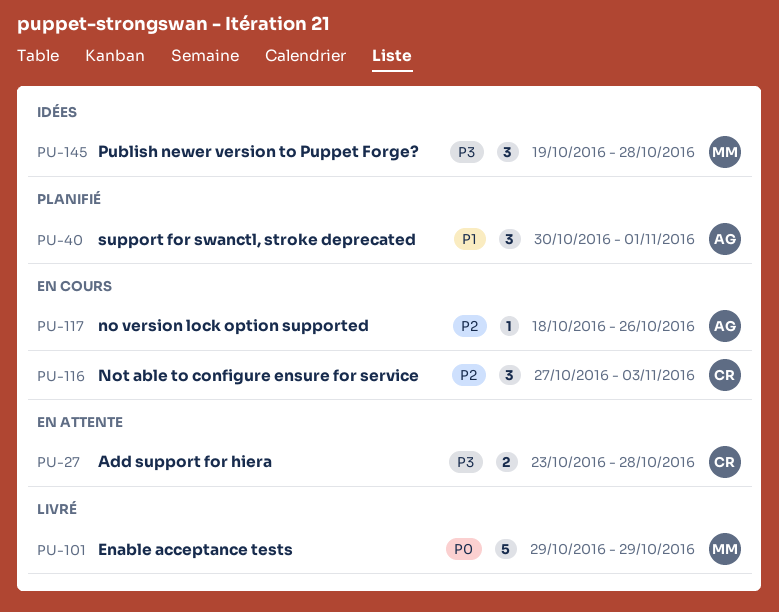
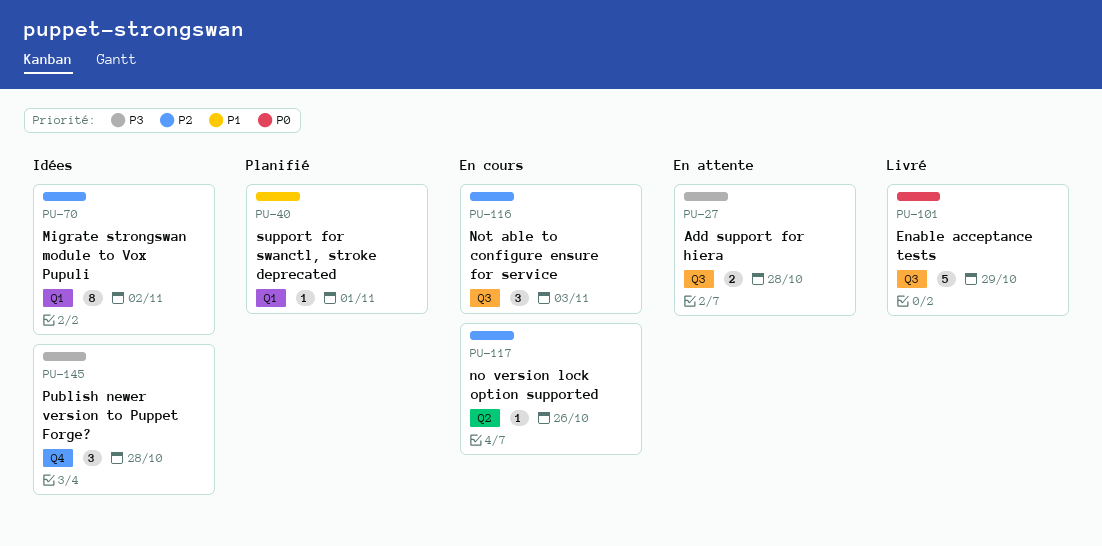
PU-40, estimate: 3 -> 1
PU-70: none -> present

